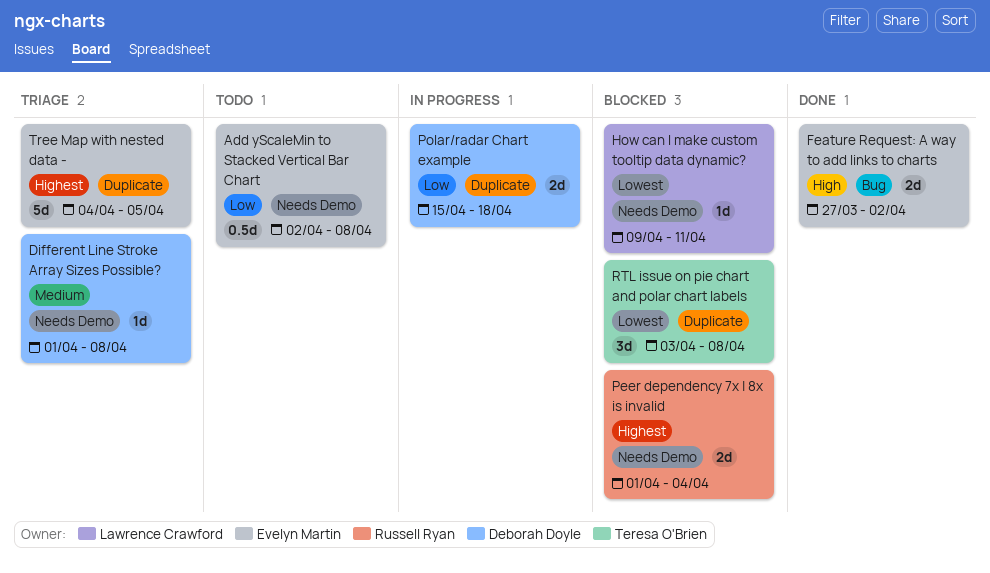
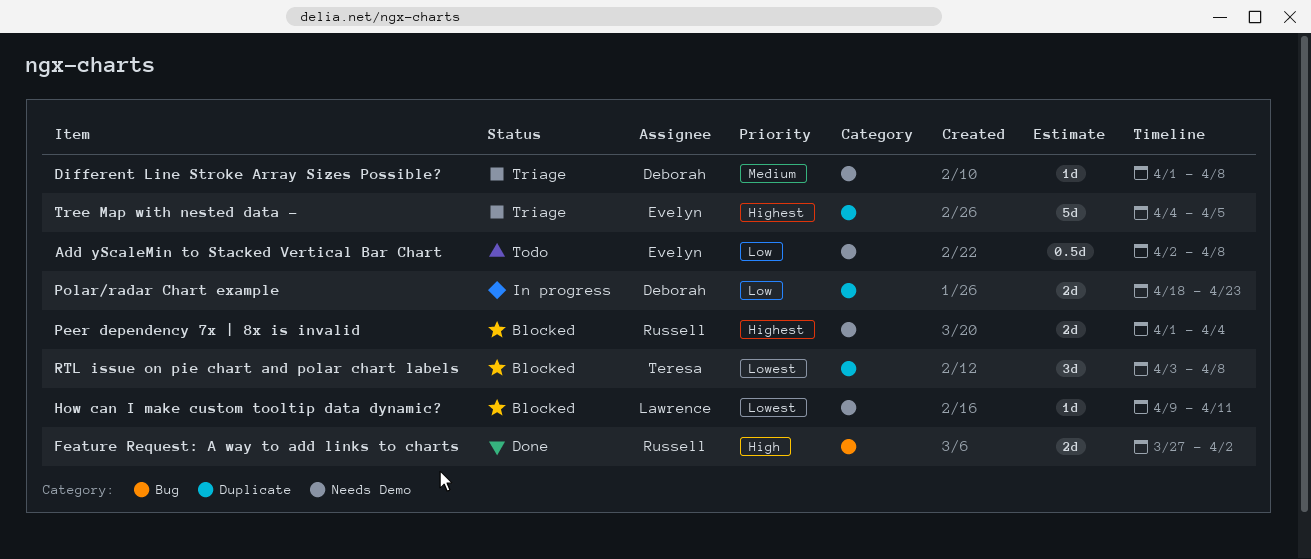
Feature Request: A way to add links to charts, owner: Evelyn Martin -> Russell Ryan
Polar/radar Chart example, start: Apr 15 -> Apr 18
Polar/radar Chart example, due: Apr 18 -> Apr 23

